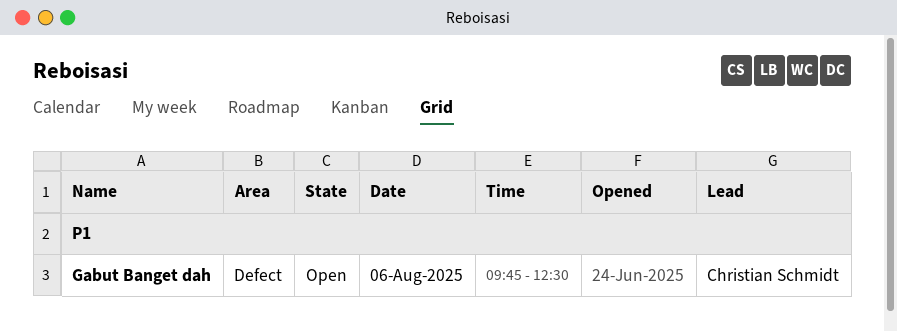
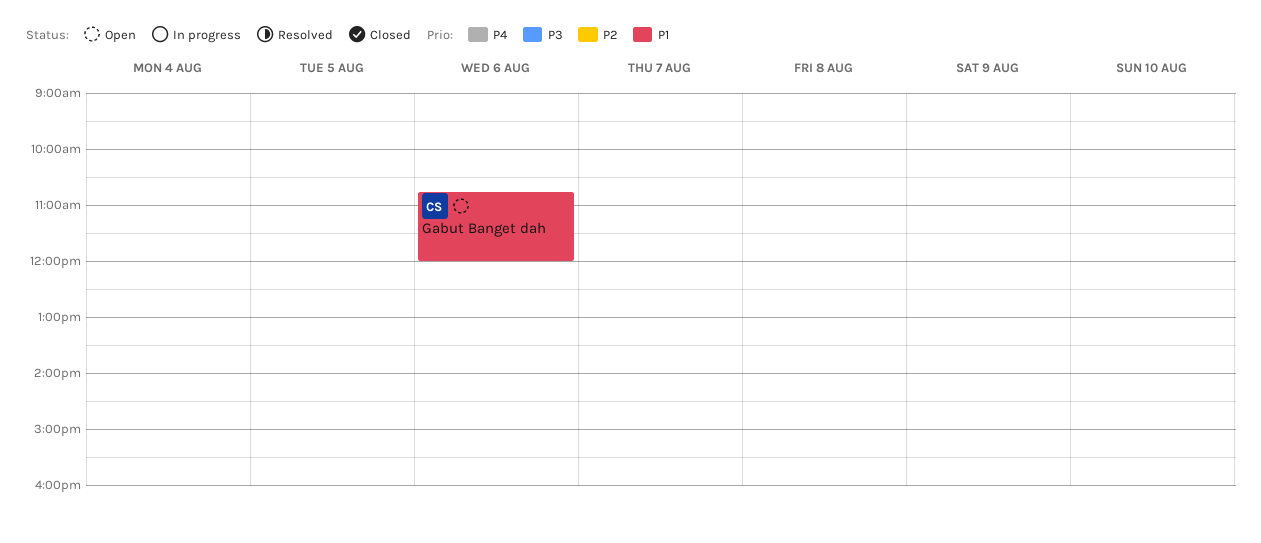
Gabut Banget dah, begins: 09:45 -> 10:45
Gabut Banget dah, ends: 12:30 -> 12:00

